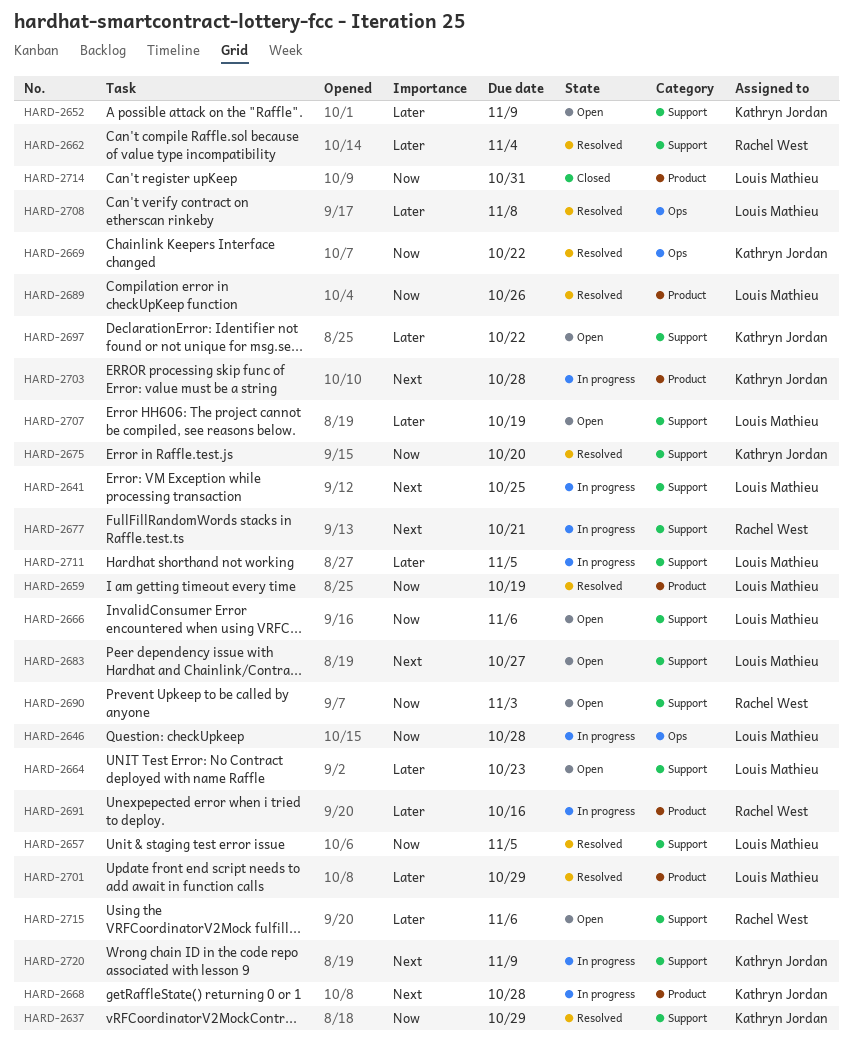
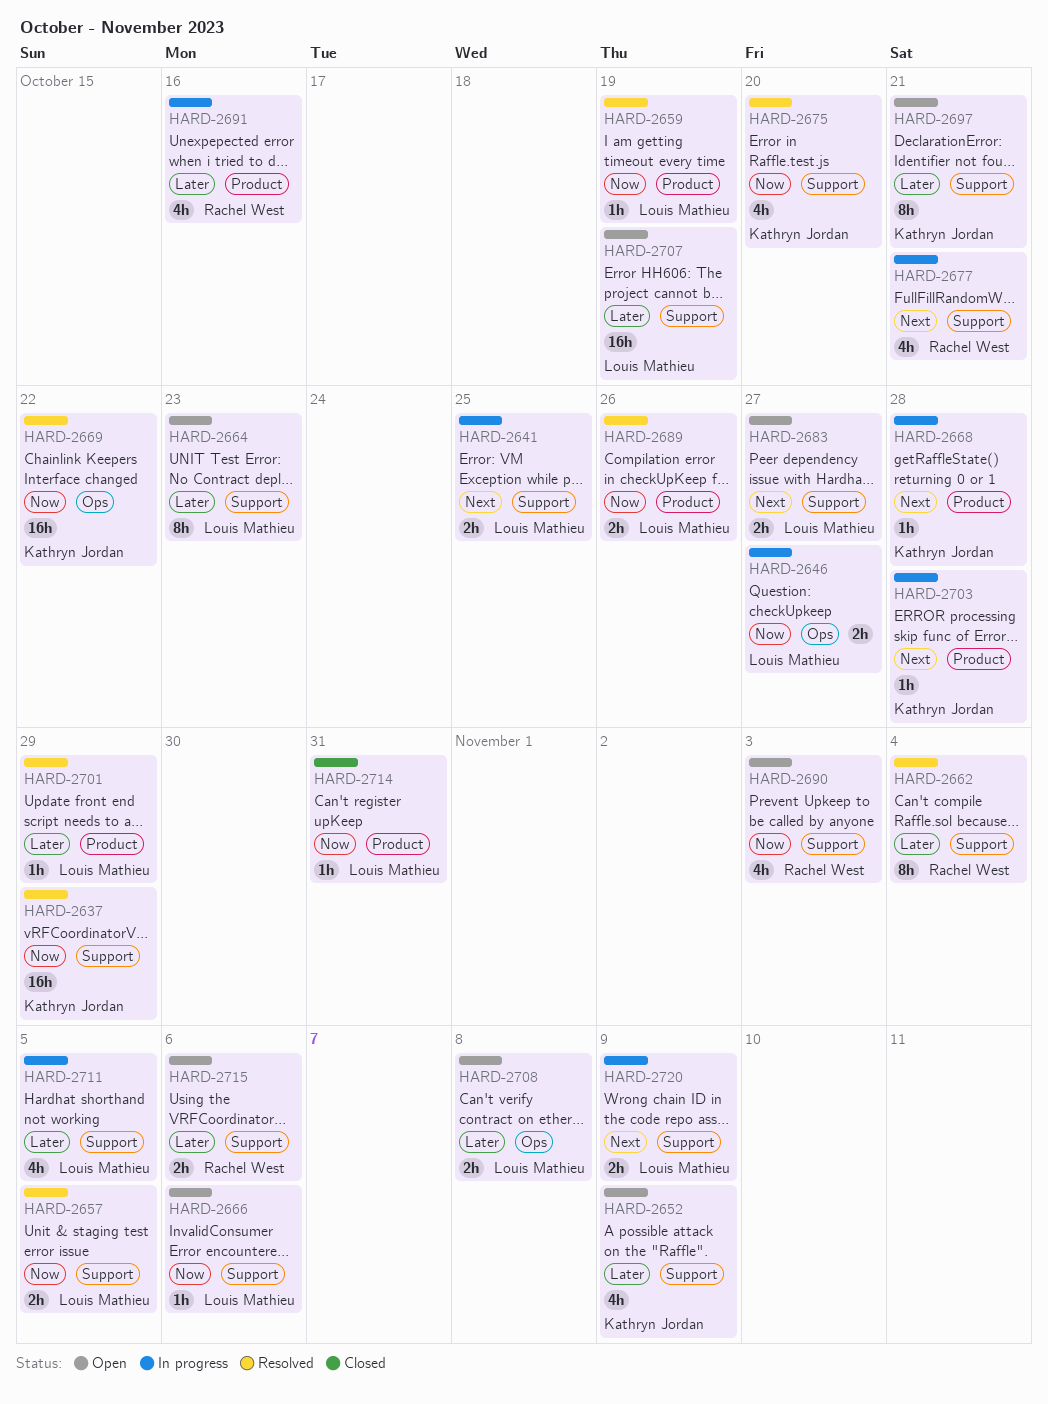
HARD-2646, due: Oct 28 -> Oct 27
HARD-2697, due: Oct 22 -> Oct 21
HARD-2708, status: Resolved -> Open
HARD-2720, owner: Kathryn Jordan -> Louis Mathieu

